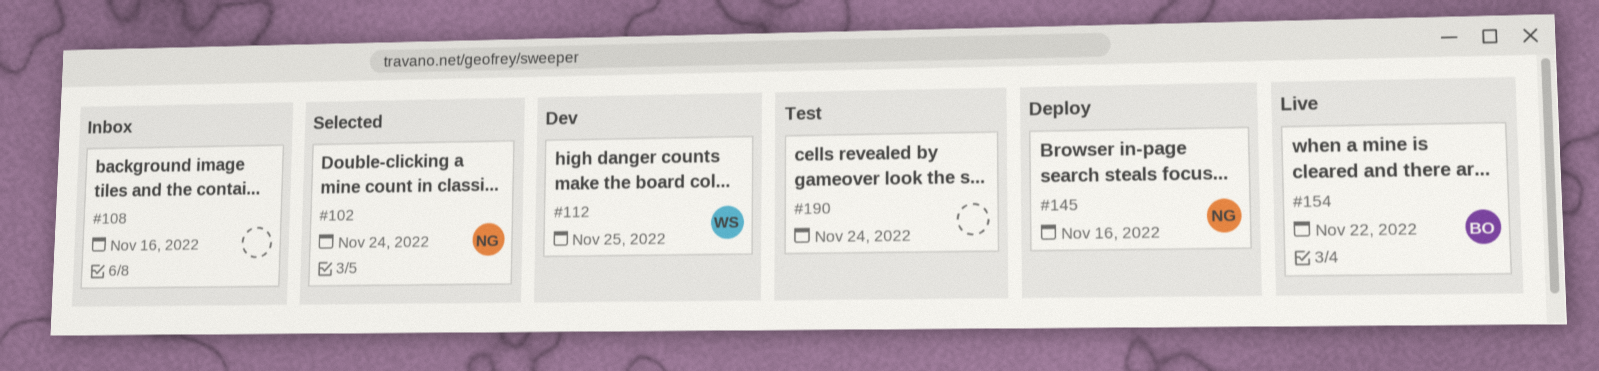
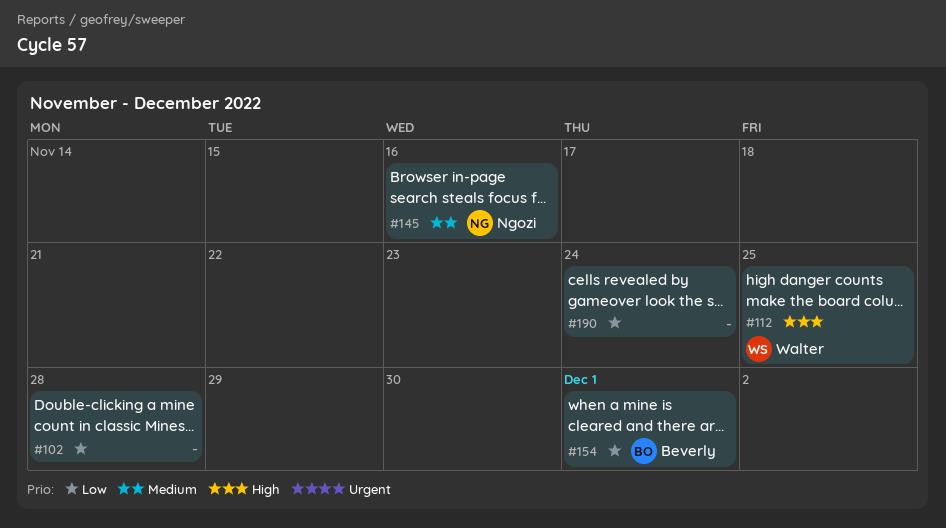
#102, owner: Ngozi -> none
#102, due: Nov 24 -> Nov 28
#108: present -> none
#154, due: Nov 22 -> Dec 1

